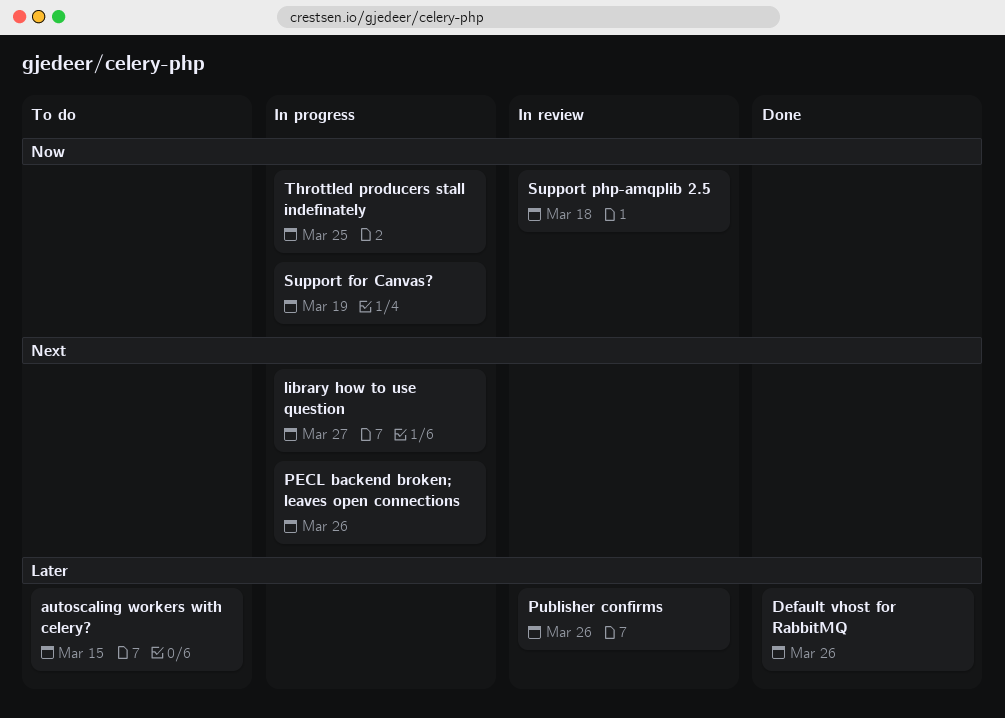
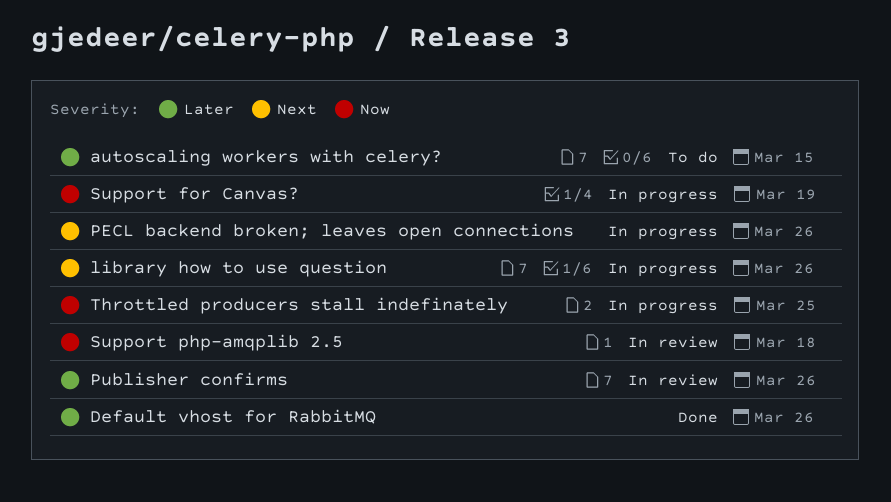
library how to use question, due: Mar 27 -> Mar 26

